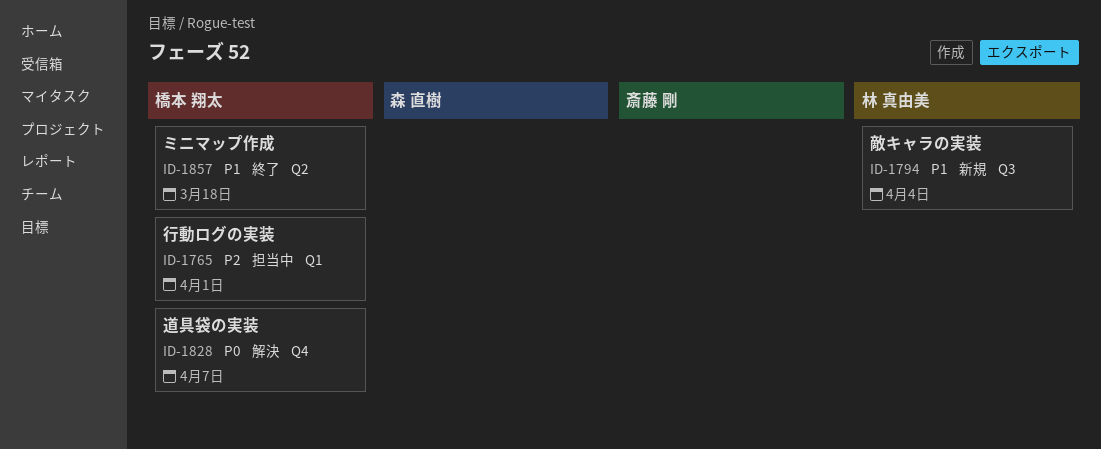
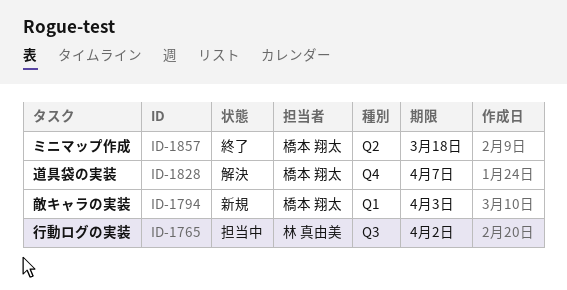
ID-1765, owner: 橋本 翔太 -> 林 真由美
ID-1765, label: Q1 -> Q3
ID-1765, due: Apr 1 -> Apr 2
ID-1794, owner: 林 真由美 -> 橋本 翔太
ID-1794, label: Q3 -> Q1
ID-1794, due: Apr 4 -> Apr 3

